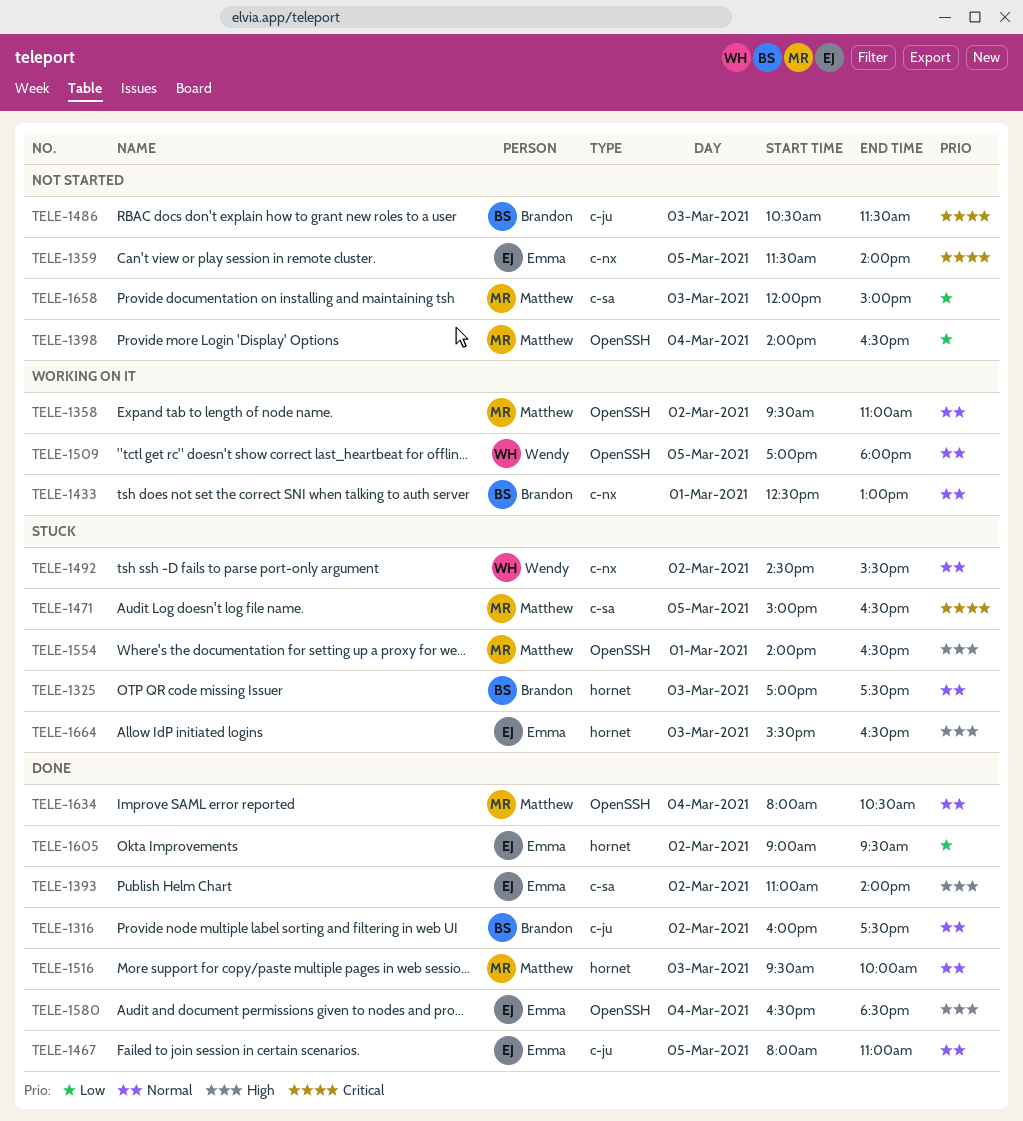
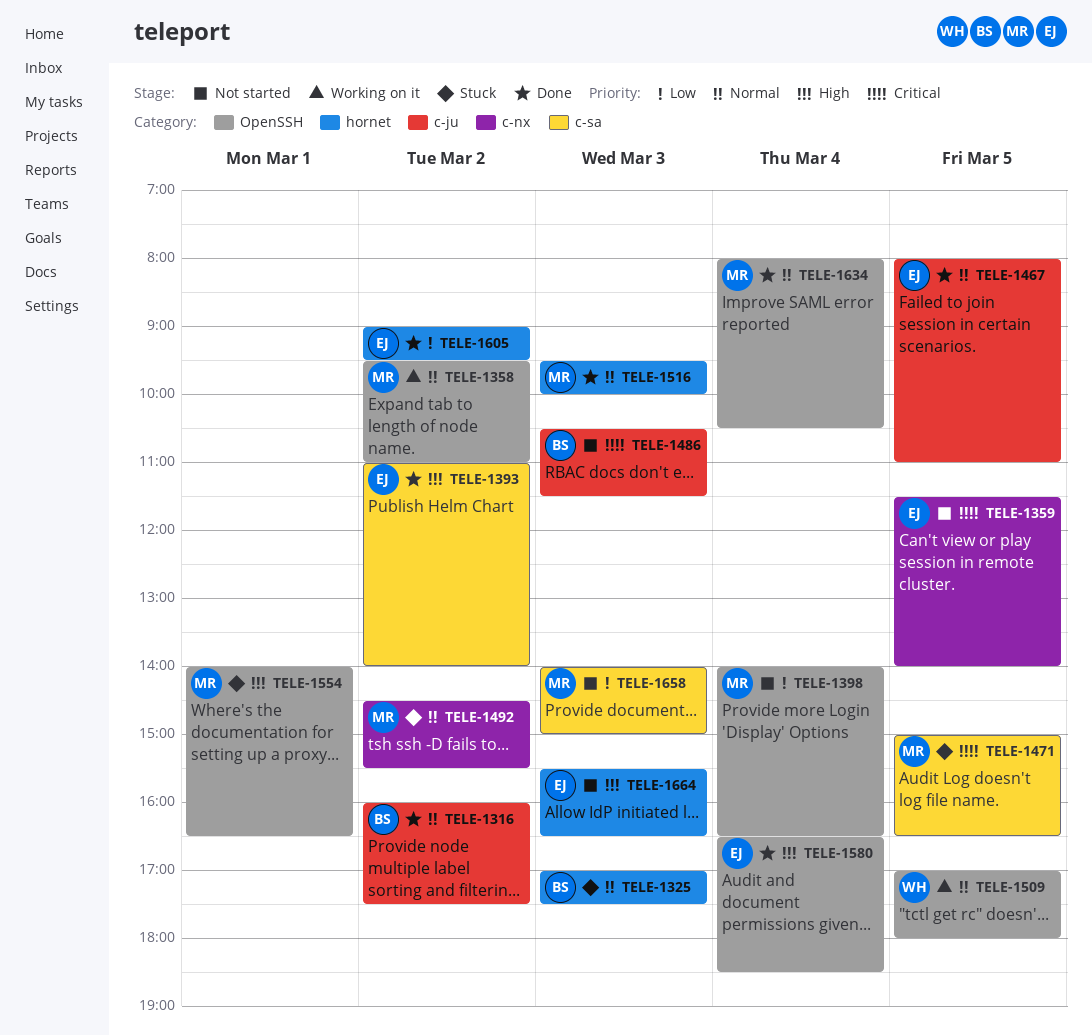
TELE-1433: present -> none
TELE-1492, owner: Wendy -> Matthew
TELE-1658, begins: 12:00 -> 14:00
TELE-1664, status: Stuck -> Not started

